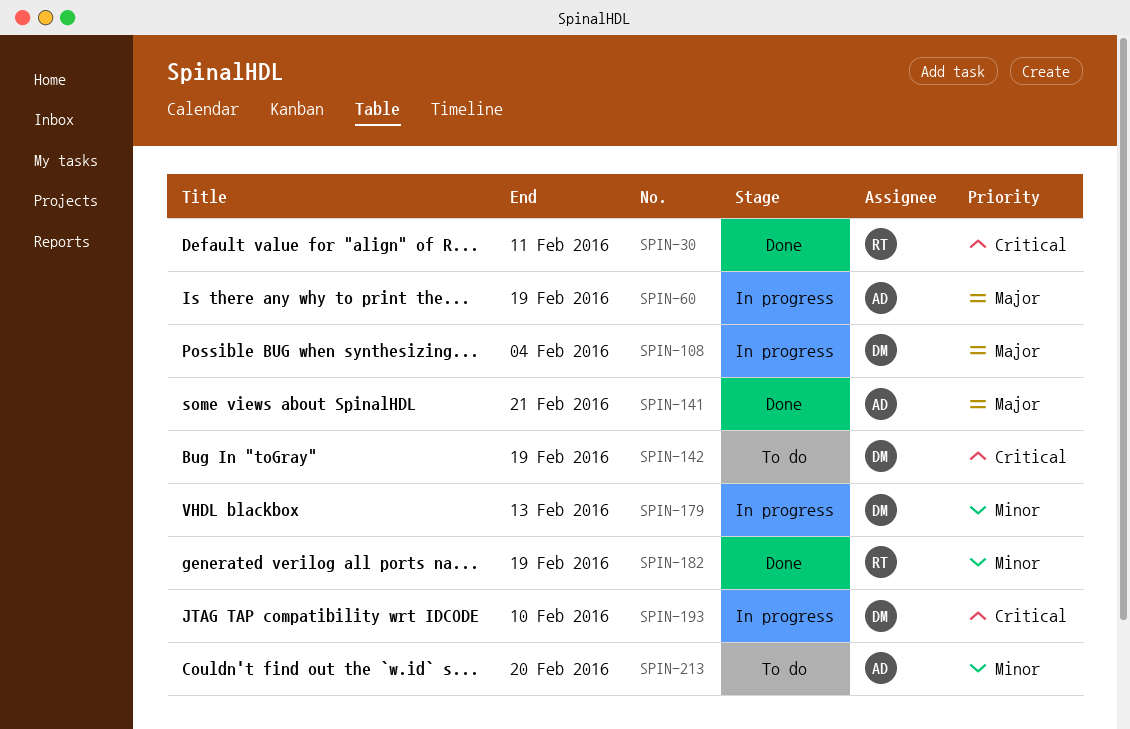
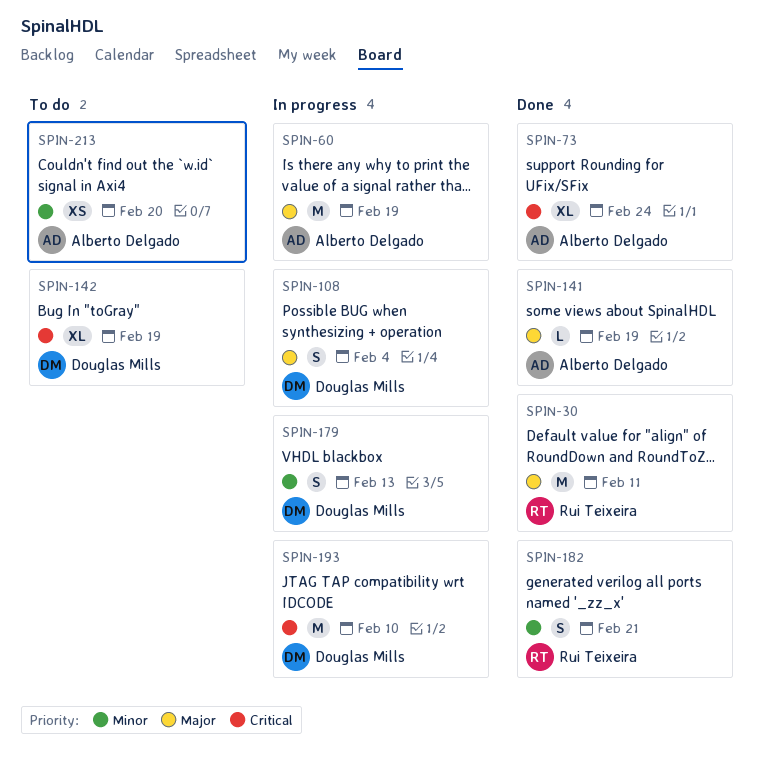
SPIN-30, priority: Critical -> Major
SPIN-73: none -> present
SPIN-141, due: Feb 21 -> Feb 19
SPIN-182, due: Feb 19 -> Feb 21

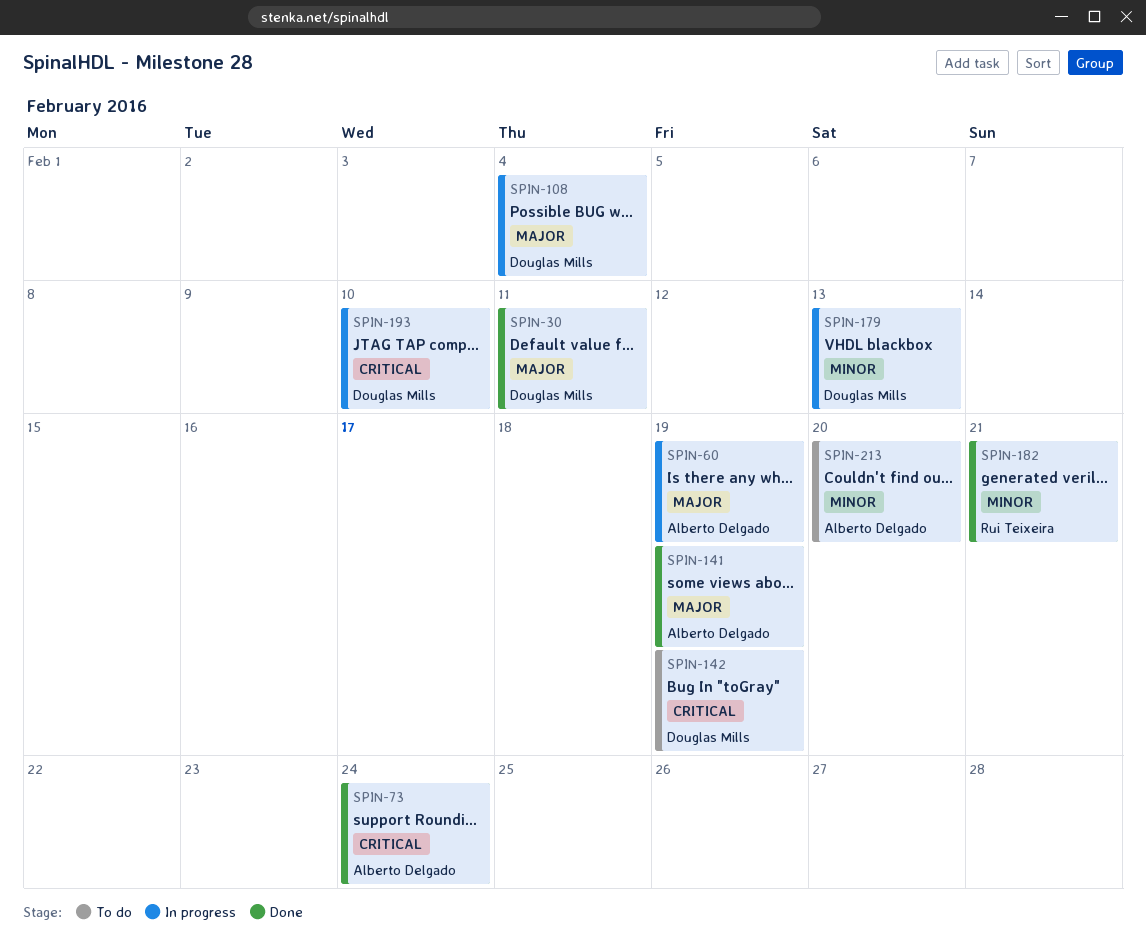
SPIN-30, owner: Rui Teixeira -> Douglas Mills

